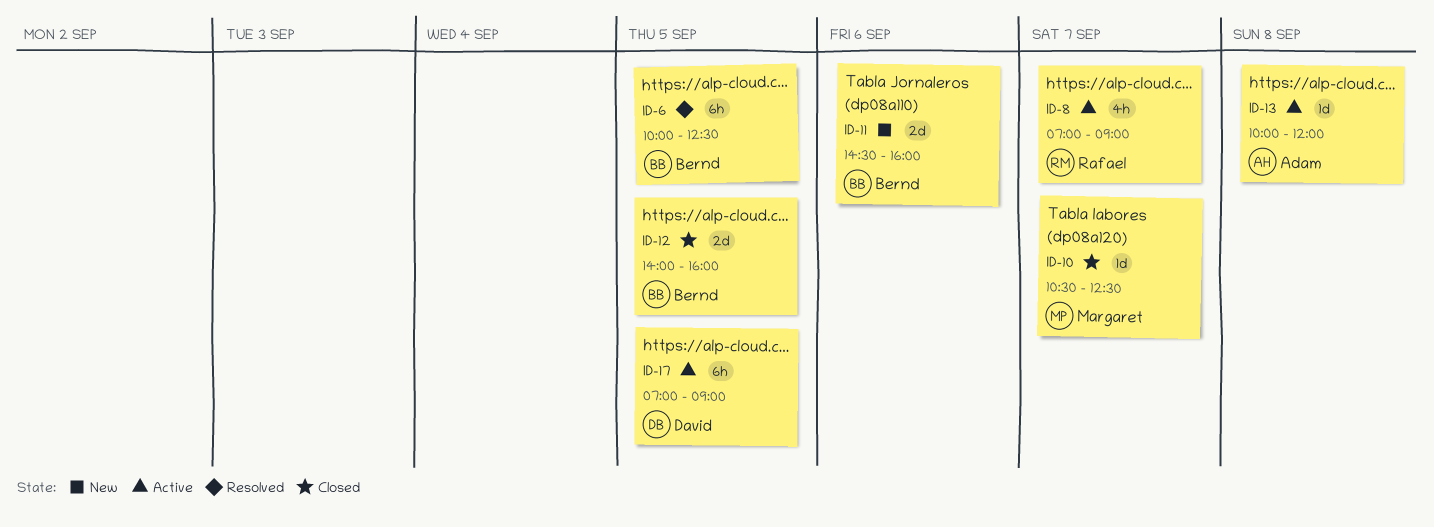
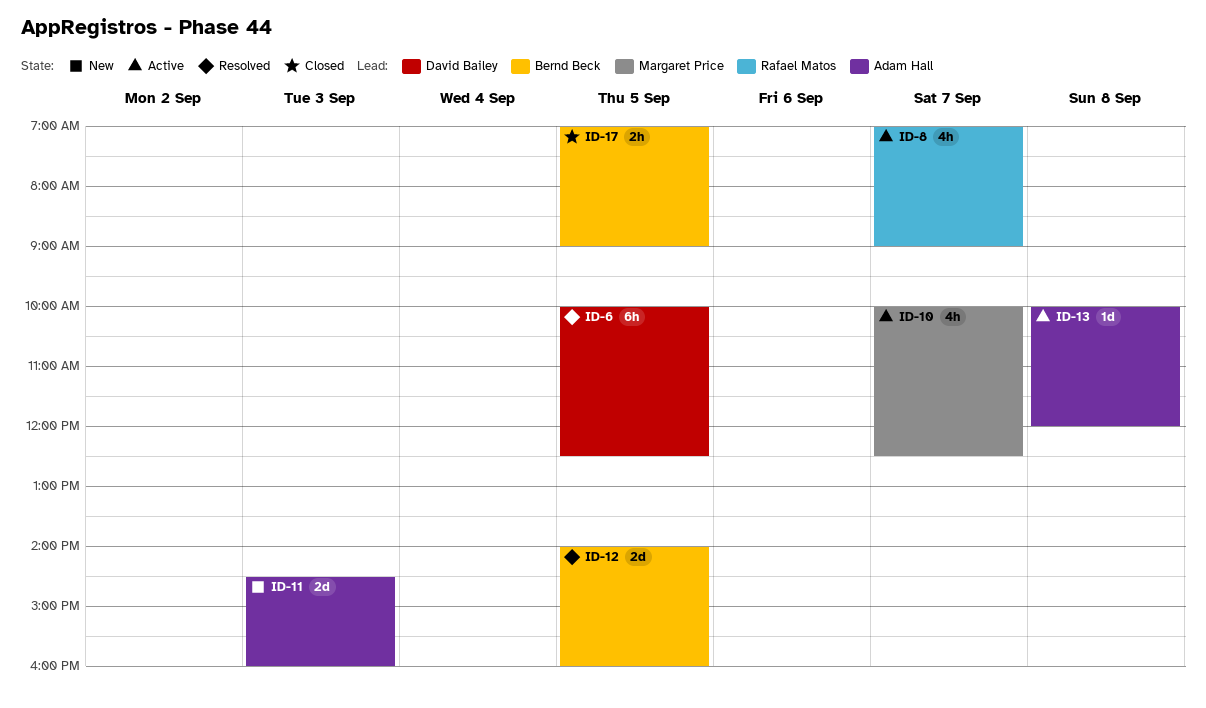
ID-6, owner: Bernd Beck -> David Bailey
ID-10, status: Closed -> Active
ID-10, estimate: 1d -> 4h
ID-10, begins: 10:30 -> 10:00
ID-11, owner: Bernd Beck -> Adam Hall
ID-11, day: Sep 6 -> Sep 3
ID-12, status: Closed -> Resolved
ID-17, status: Active -> Closed
ID-17, owner: David Bailey -> Bernd Beck
ID-17, estimate: 6h -> 2h

